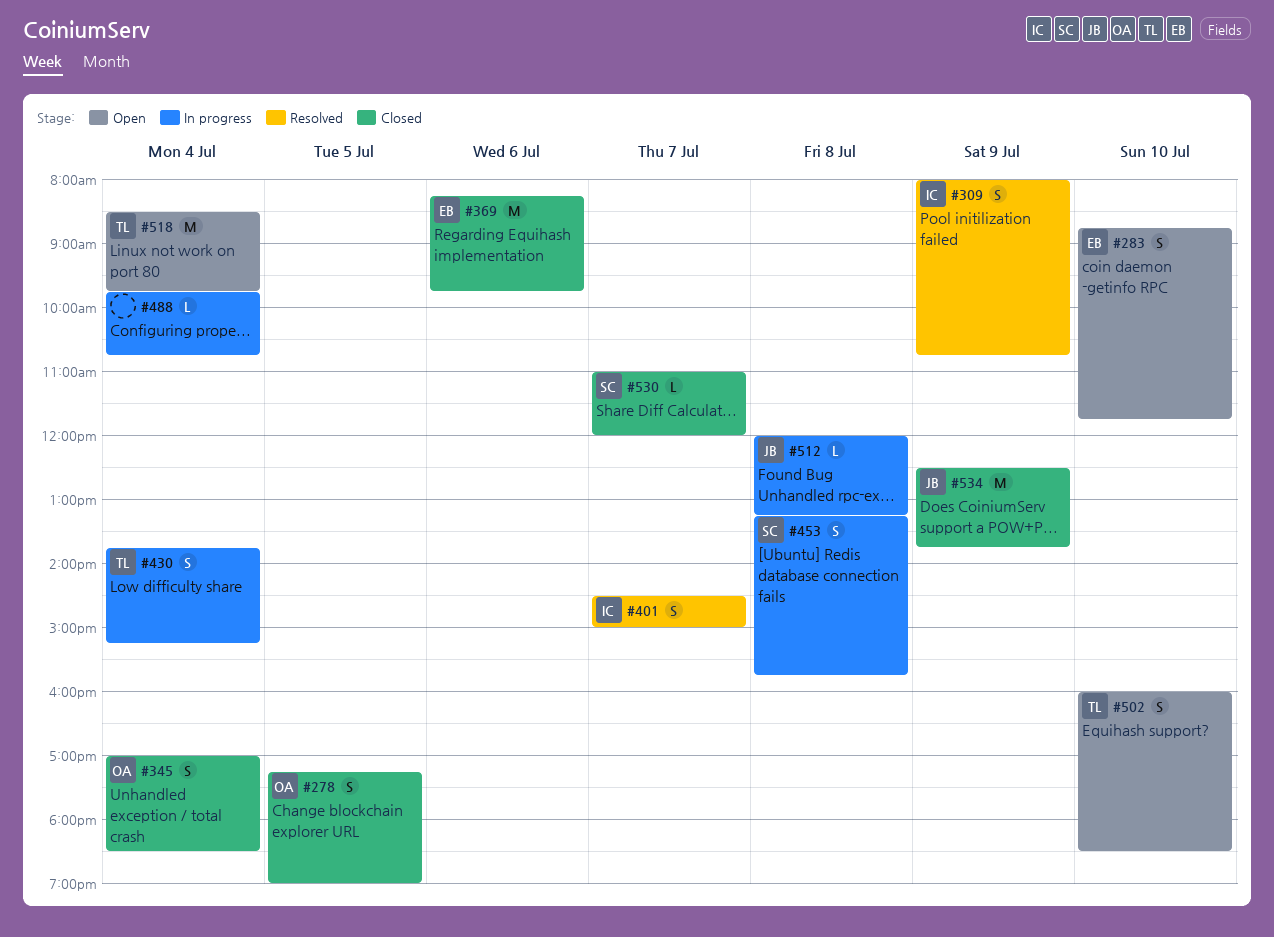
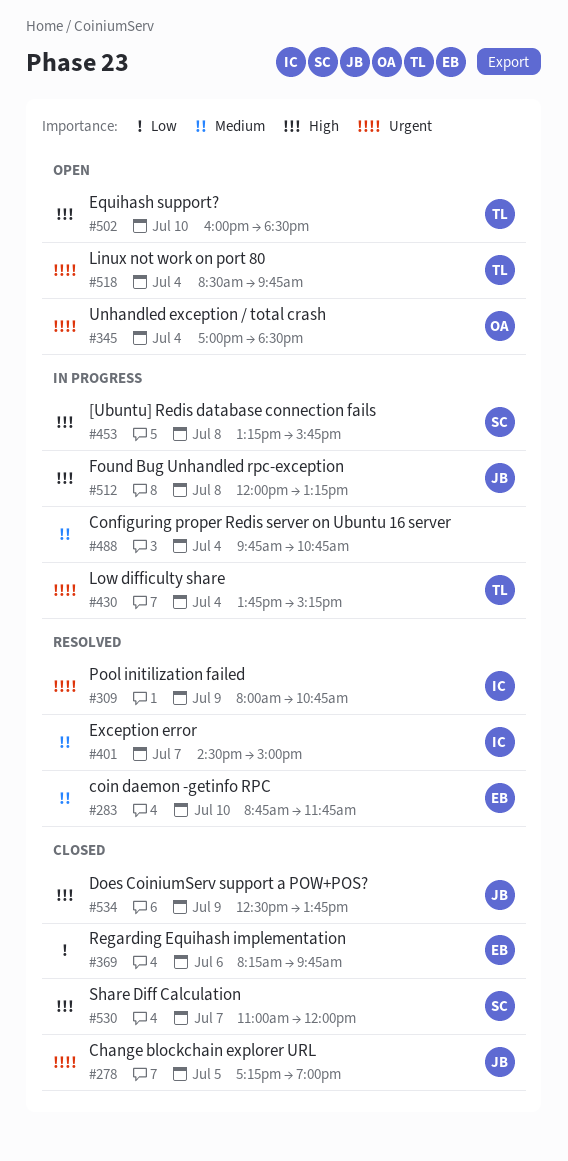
#278, owner: OA -> JB
#283, status: Open -> Resolved
#345, status: Closed -> Open

